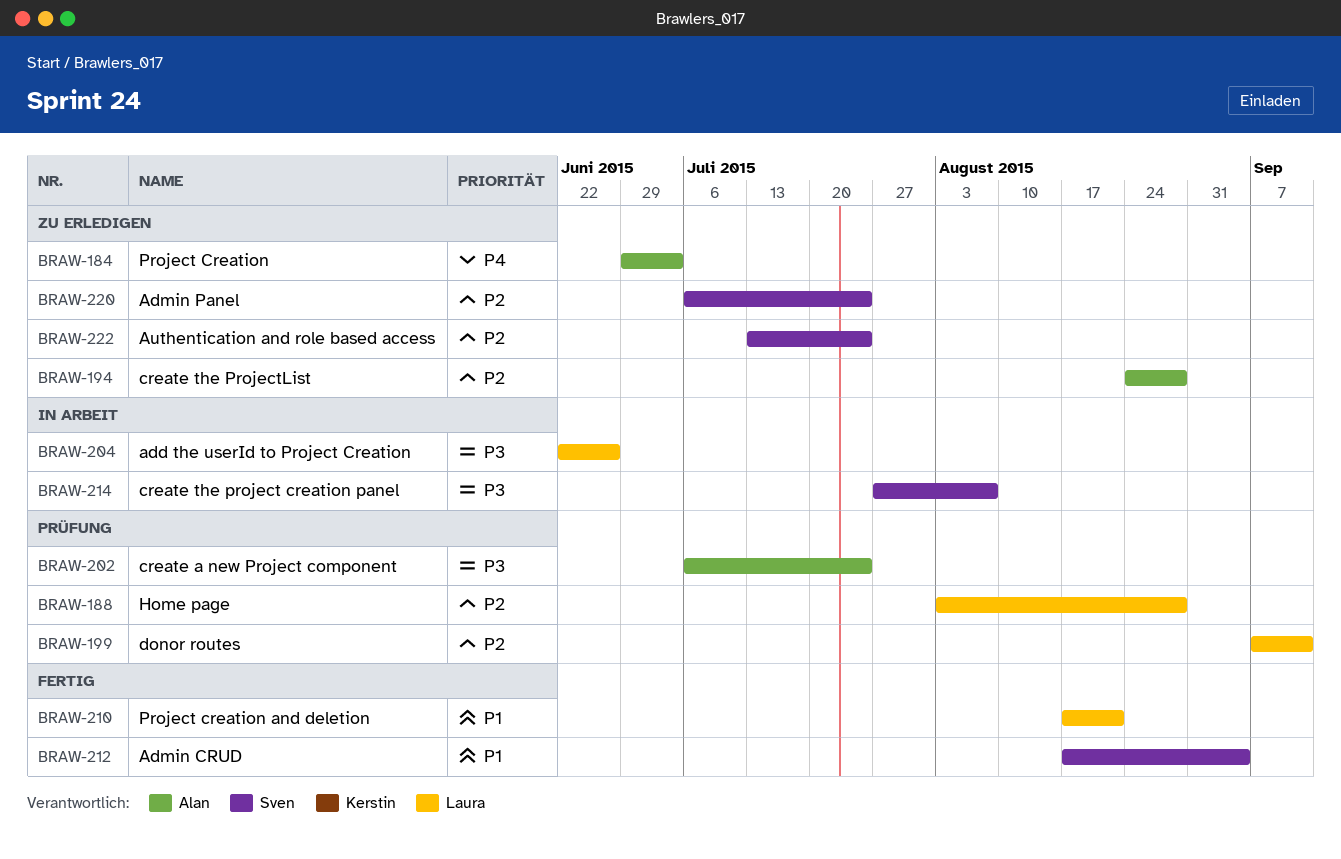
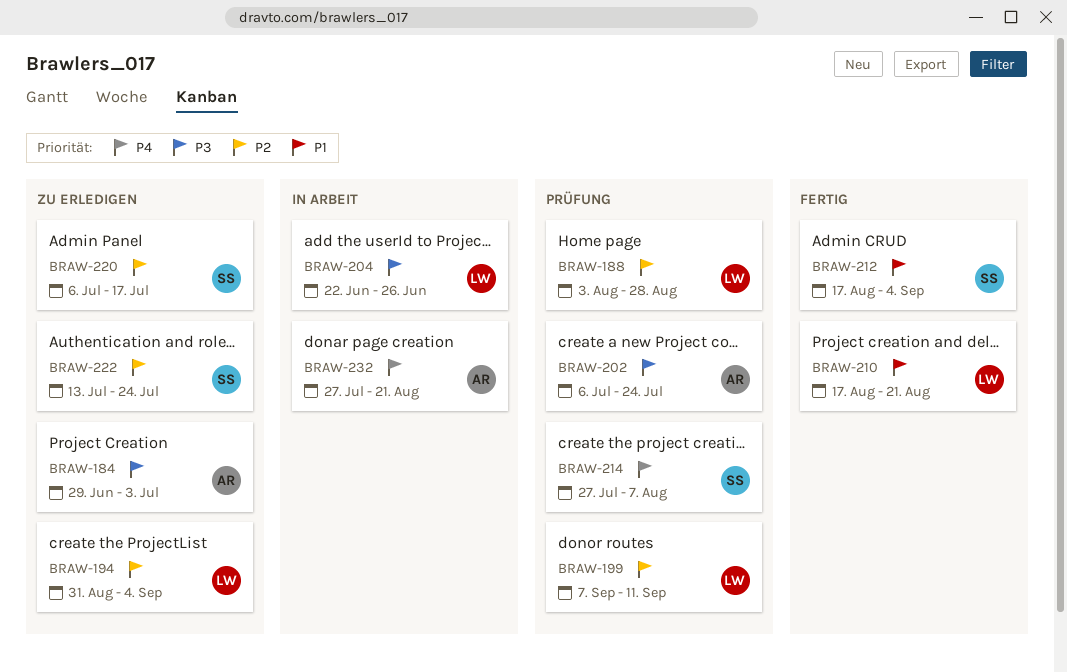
BRAW-184, priority: P4 -> P3
BRAW-194, owner: Alan -> Laura
BRAW-194, start: Aug 24 -> Aug 31
BRAW-194, due: Aug 28 -> Sep 4
BRAW-214, status: In Arbeit -> Prüfung
BRAW-214, priority: P3 -> P4
BRAW-220, due: Jul 24 -> Jul 17
BRAW-232: none -> present

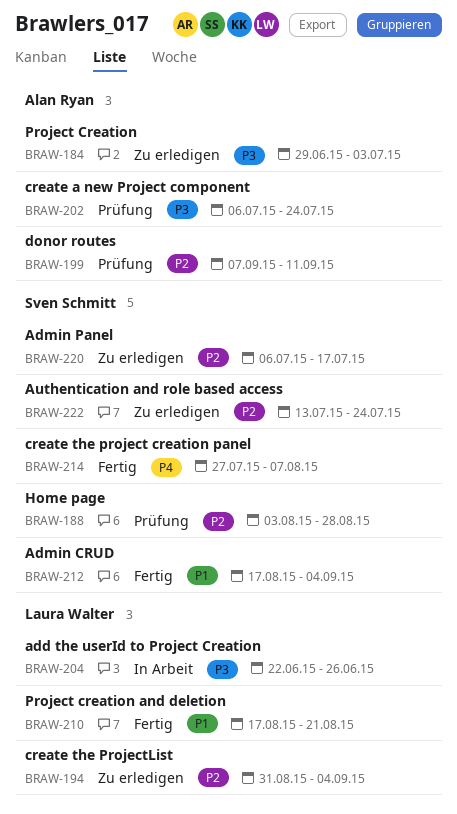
BRAW-188, owner: Laura Walter -> Sven Schmitt
BRAW-199, owner: Laura Walter -> Alan Ryan
BRAW-214, status: Prüfung -> Fertig
BRAW-232: present -> none

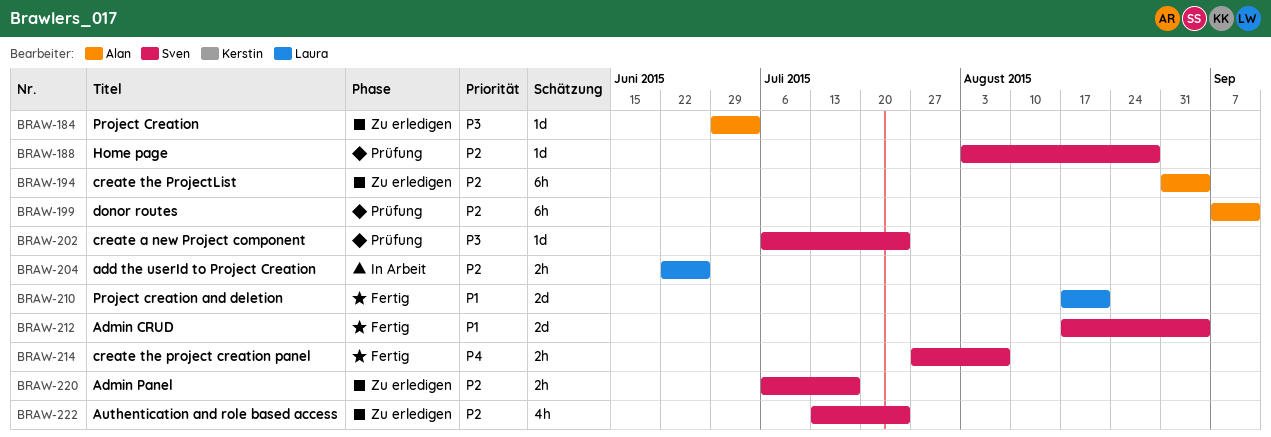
BRAW-194, owner: Laura Walter -> Alan Ryan
BRAW-202, owner: Alan Ryan -> Sven Schmitt
BRAW-204, priority: P3 -> P2

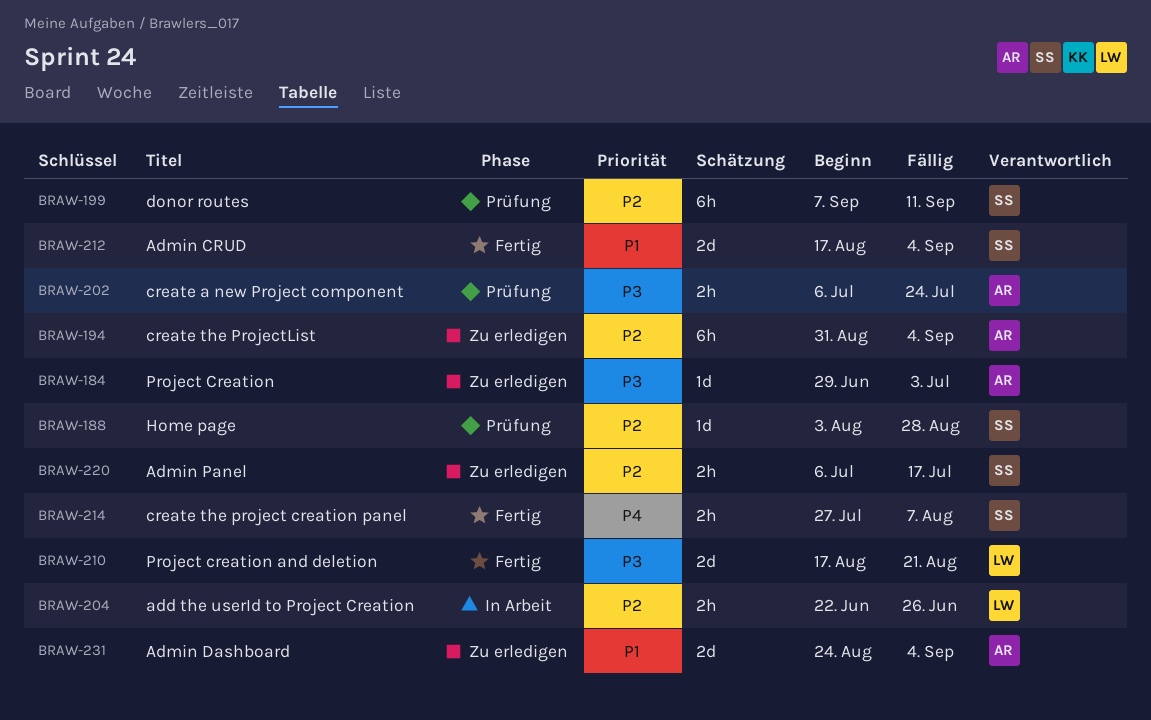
BRAW-199, owner: Alan -> Sven
BRAW-202, owner: Sven -> Alan
BRAW-202, estimate: 1d -> 2h
BRAW-210, priority: P1 -> P3
BRAW-222: present -> none
BRAW-231: none -> present

